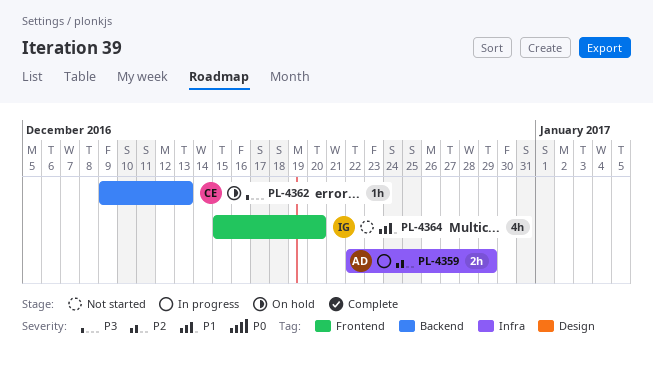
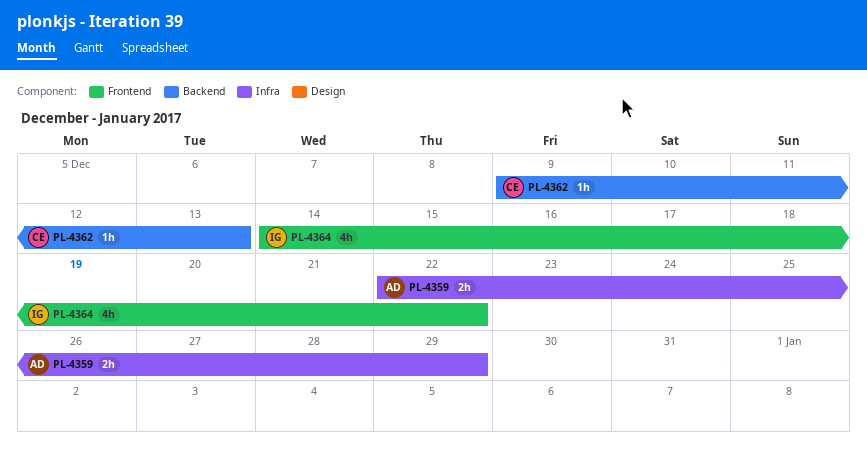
PL-4364, start: Dec 15 -> Dec 14
PL-4364, due: Dec 20 -> Dec 22

